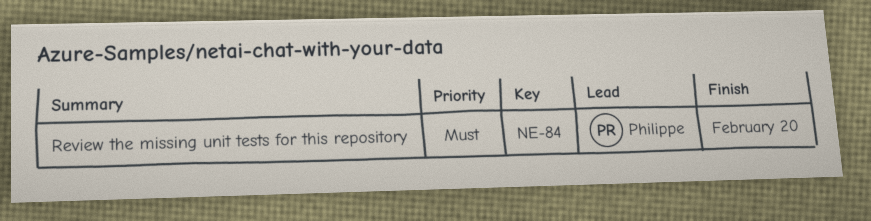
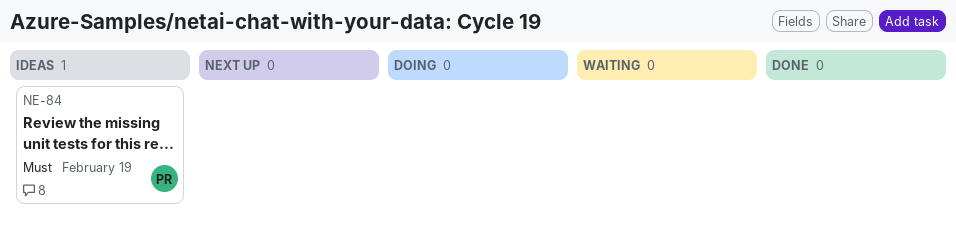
NE-84, due: Feb 20 -> Feb 19

